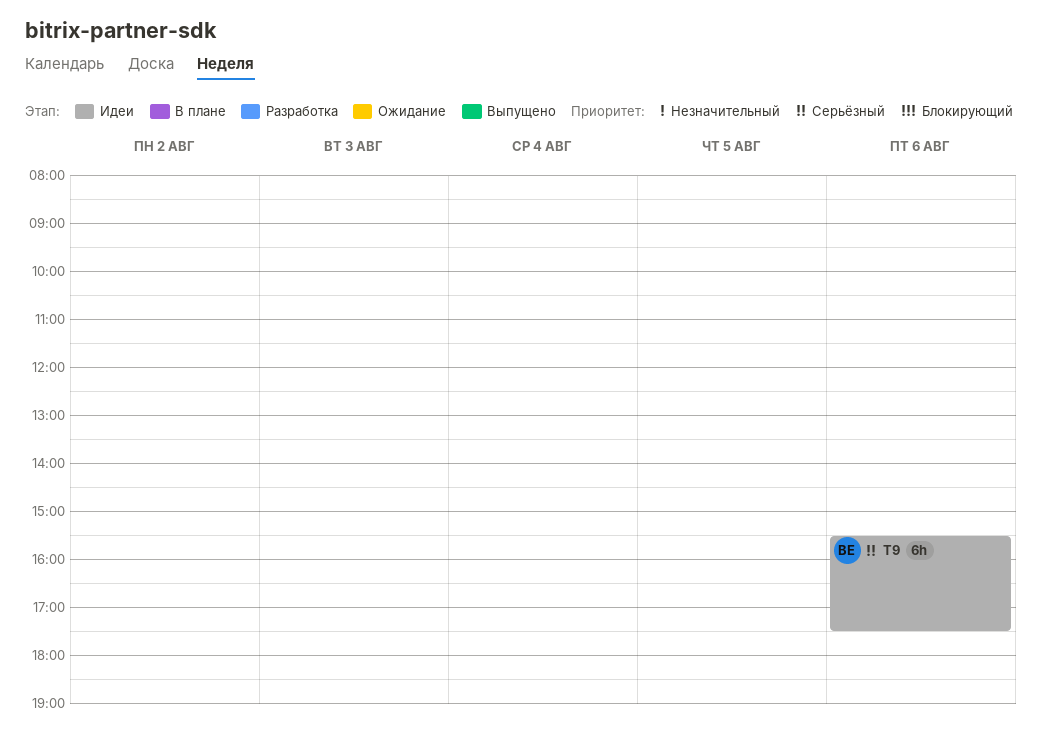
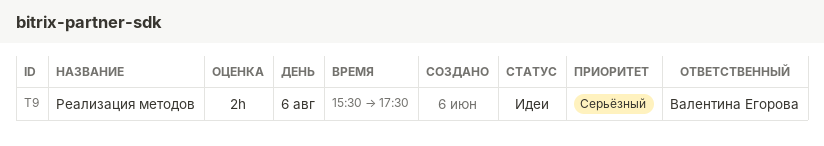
T9, estimate: 6h -> 2h

